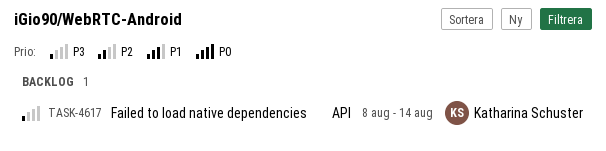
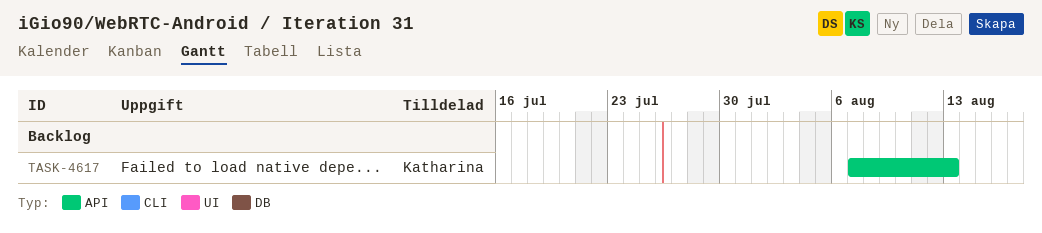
TASK-4617, start: Aug 8 -> Aug 7
TASK-4617, due: Aug 14 -> Aug 13

